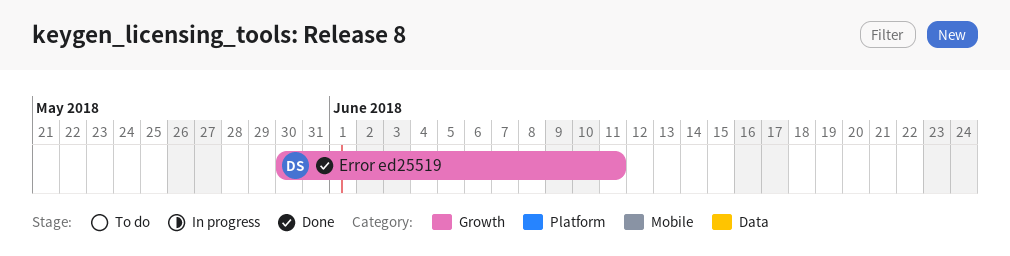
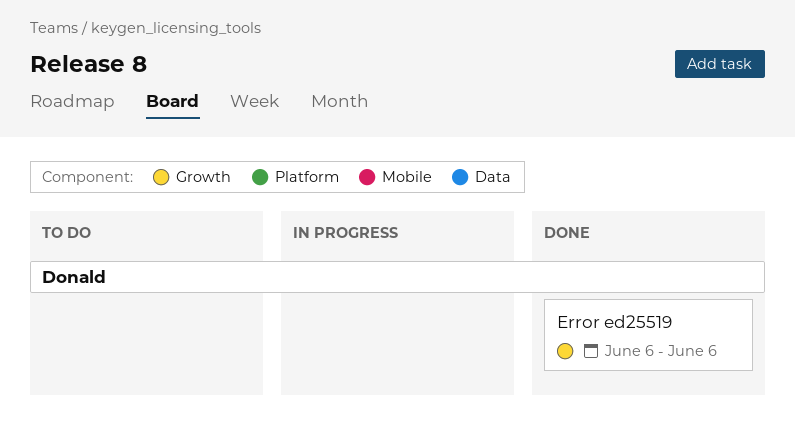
Error ed25519, start: May 30 -> Jun 6
Error ed25519, due: Jun 11 -> Jun 6

